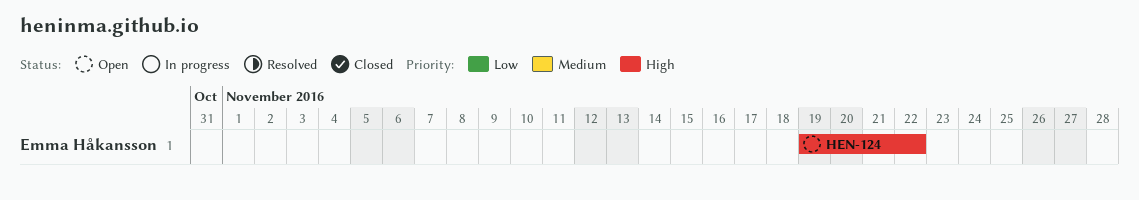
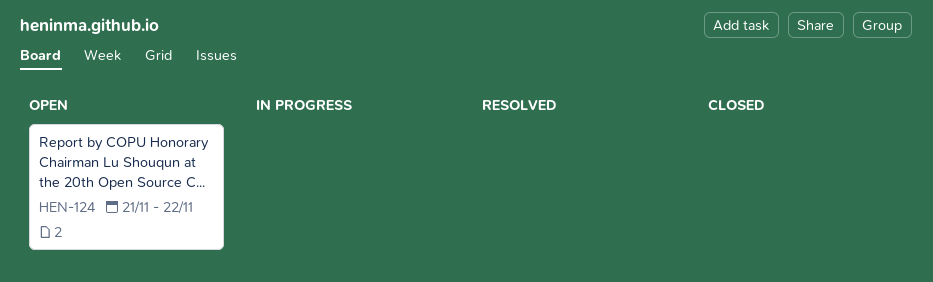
HEN-124, start: Nov 19 -> Nov 21

